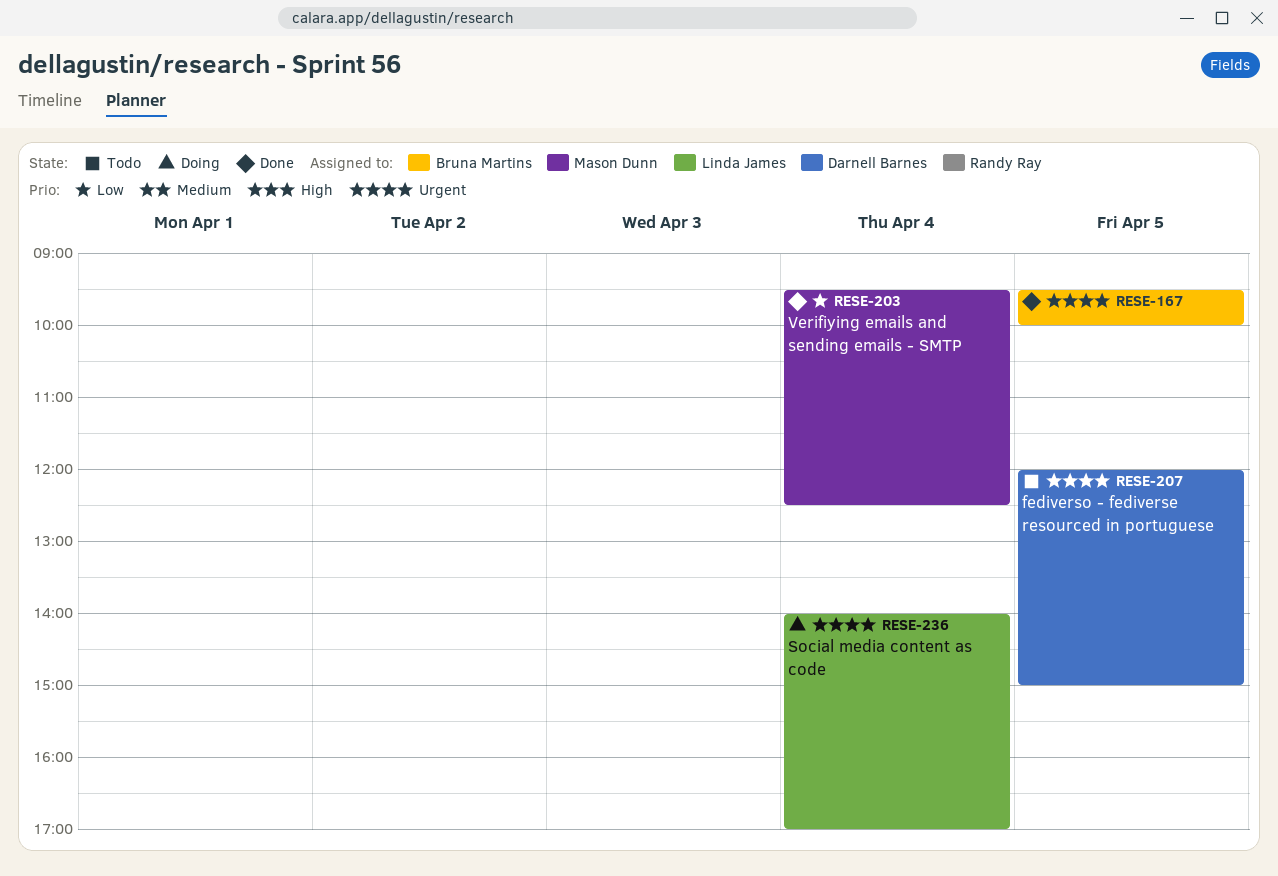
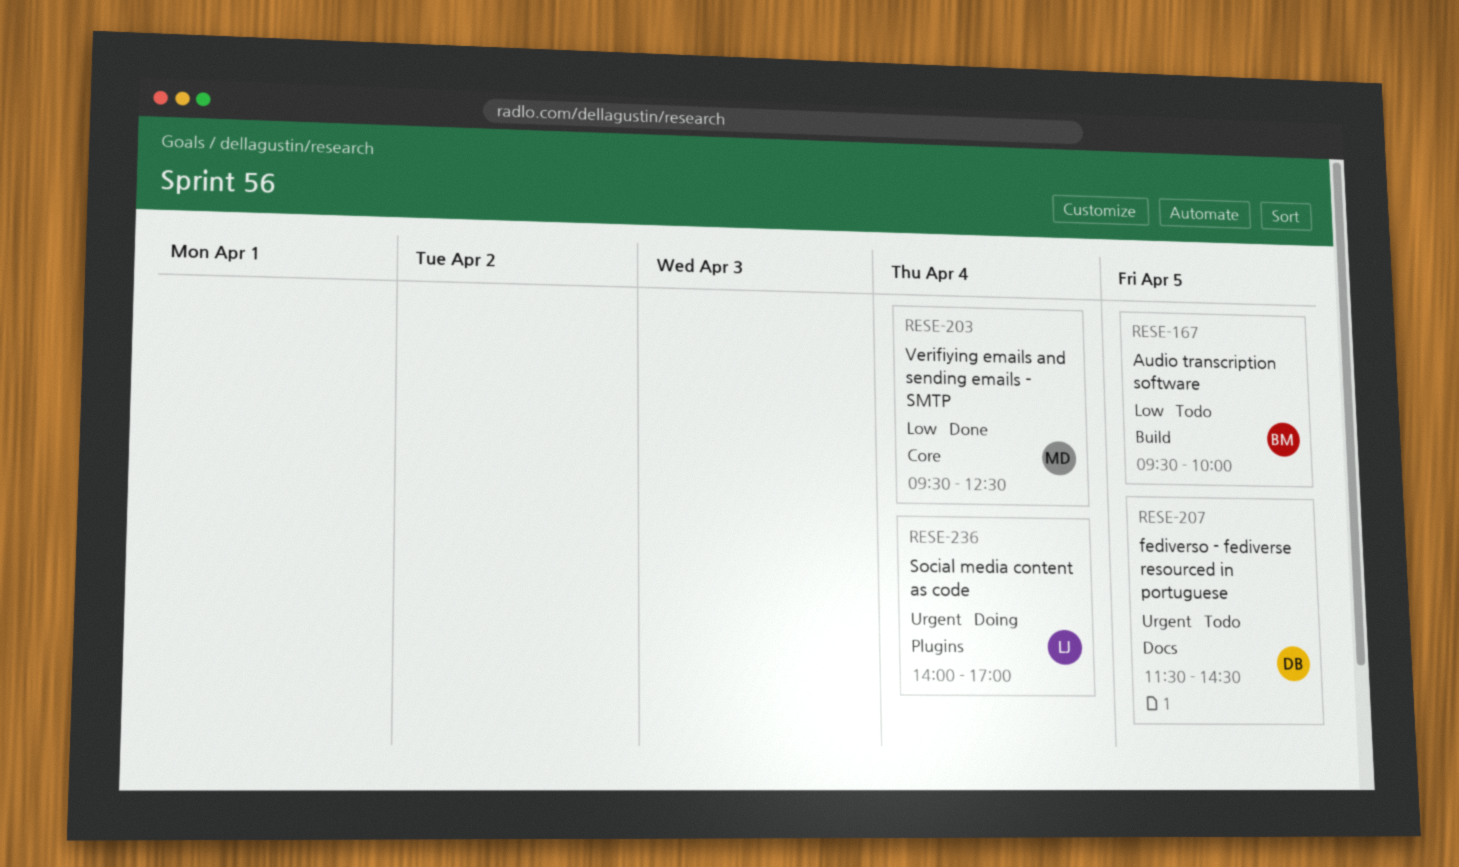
RESE-167, status: Done -> Todo
RESE-167, priority: Urgent -> Low
RESE-207, begins: 12:00 -> 11:30
RESE-207, ends: 15:00 -> 14:30

